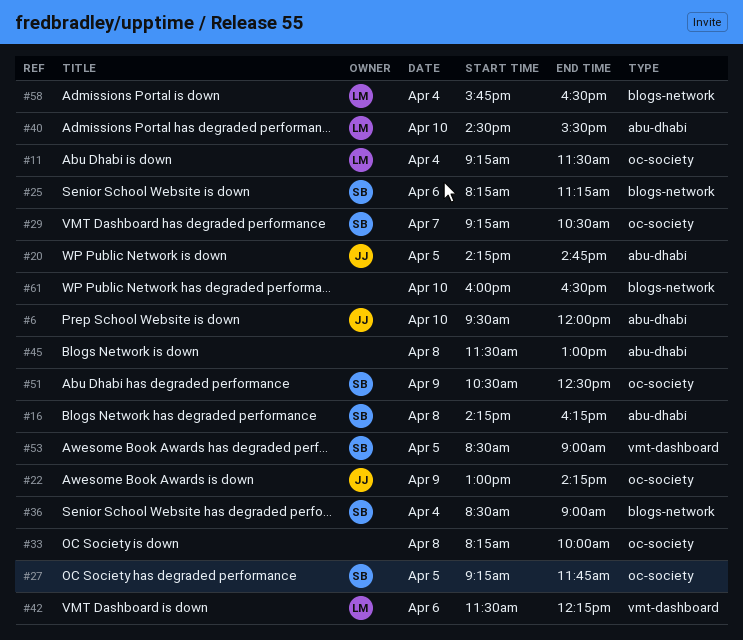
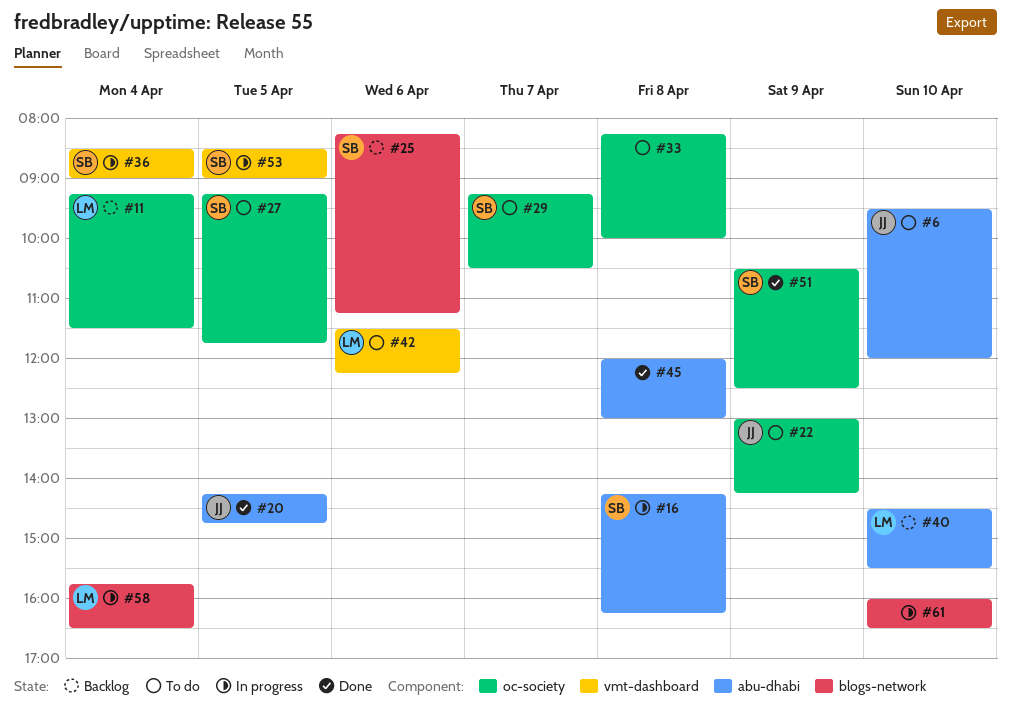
#36, label: blogs-network -> vmt-dashboard
#45, begins: 11:30 -> 12:00

